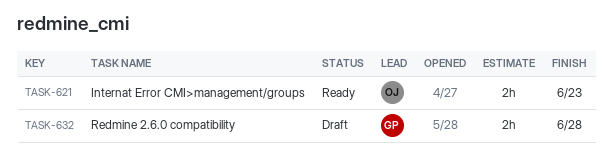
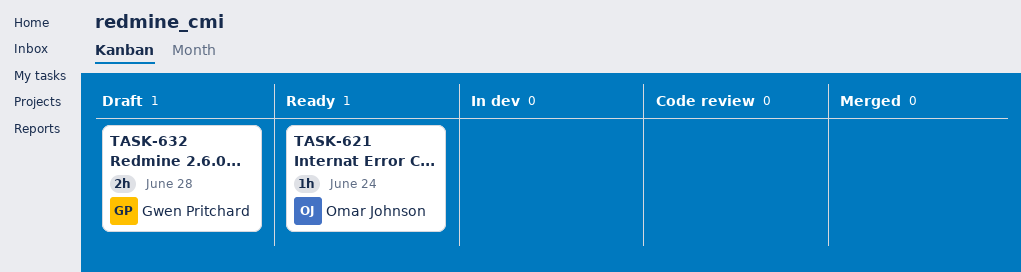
TASK-621, estimate: 2h -> 1h
TASK-621, due: Jun 23 -> Jun 24

